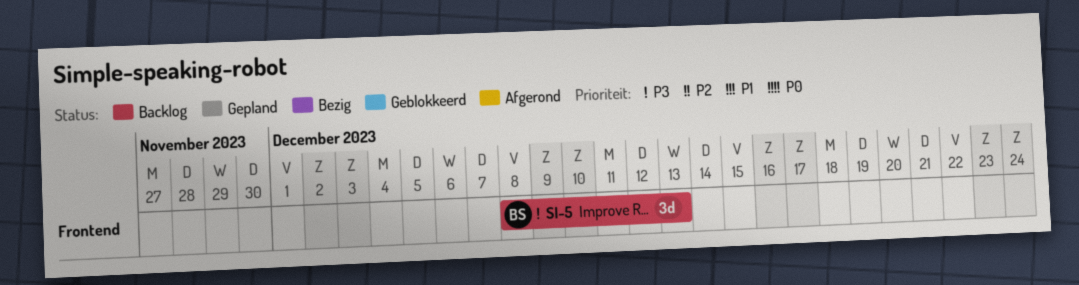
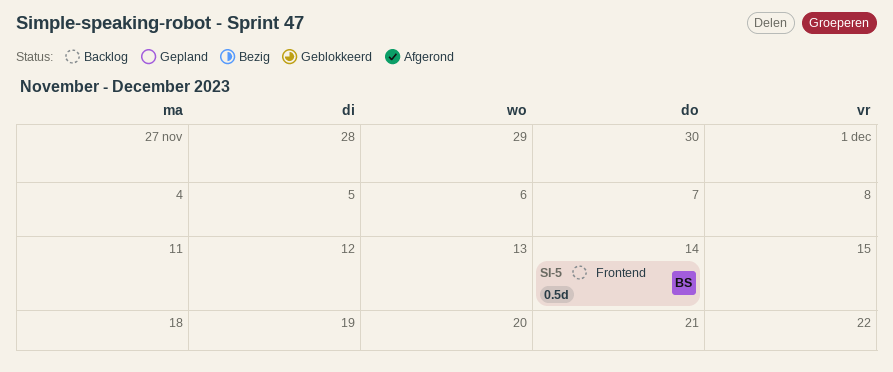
SI-5, estimate: 3d -> 0.5d
SI-5, due: Dec 13 -> Dec 14

